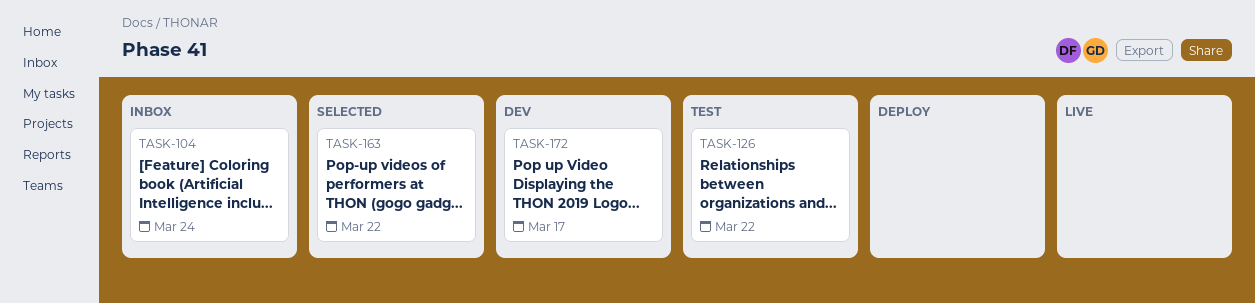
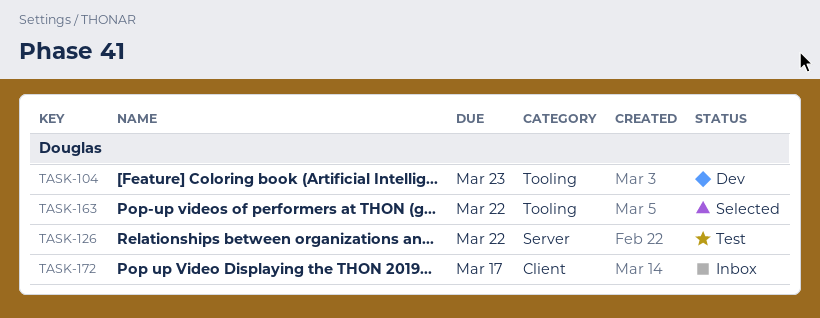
TASK-104, status: Inbox -> Dev
TASK-104, due: Mar 24 -> Mar 23
TASK-172, status: Dev -> Inbox

